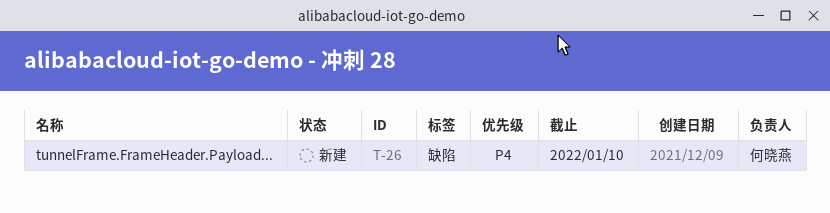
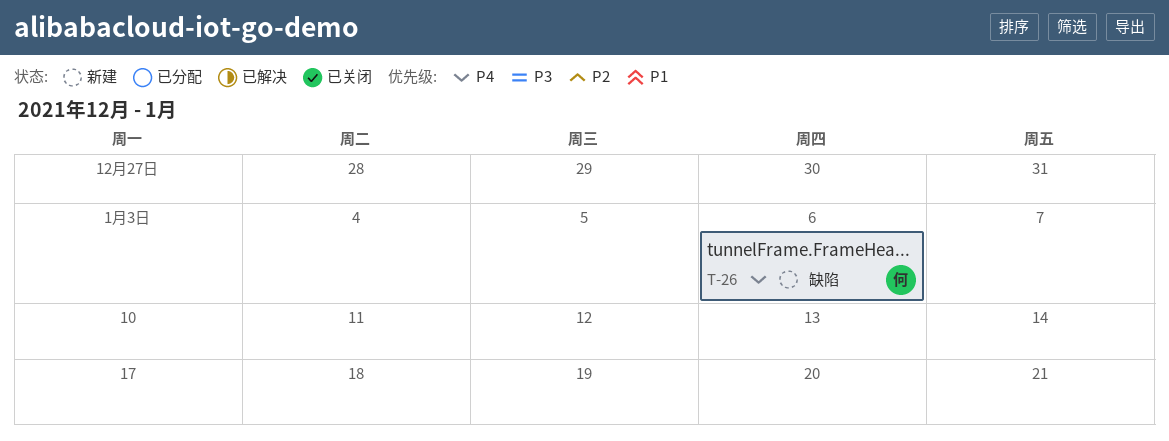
T-26, due: Jan 10 -> Jan 6

